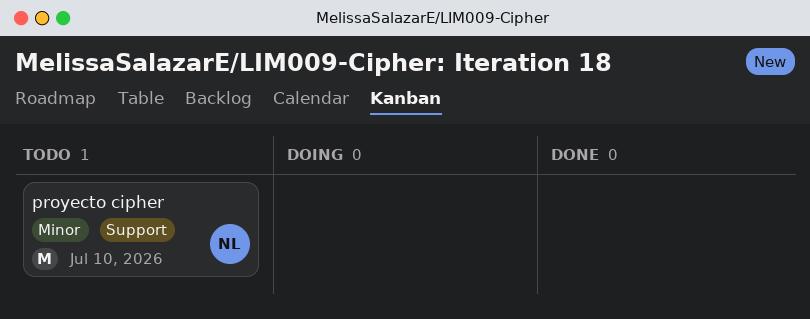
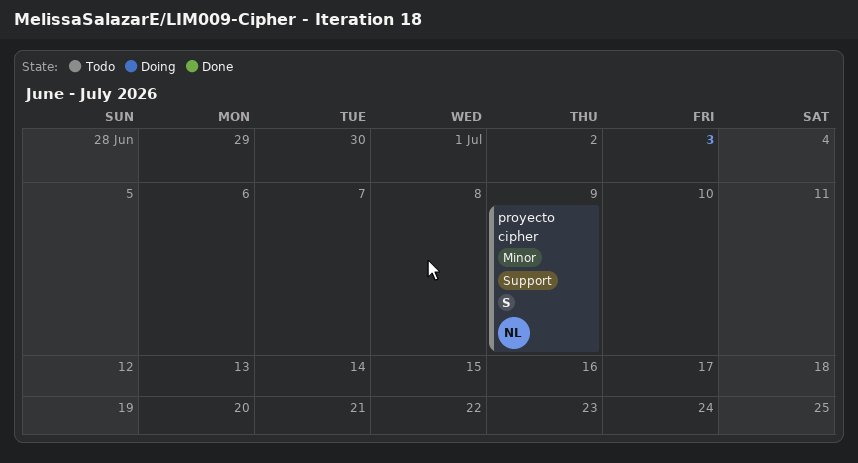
proyecto cipher, estimate: M -> S
proyecto cipher, due: Jul 10 -> Jul 9

